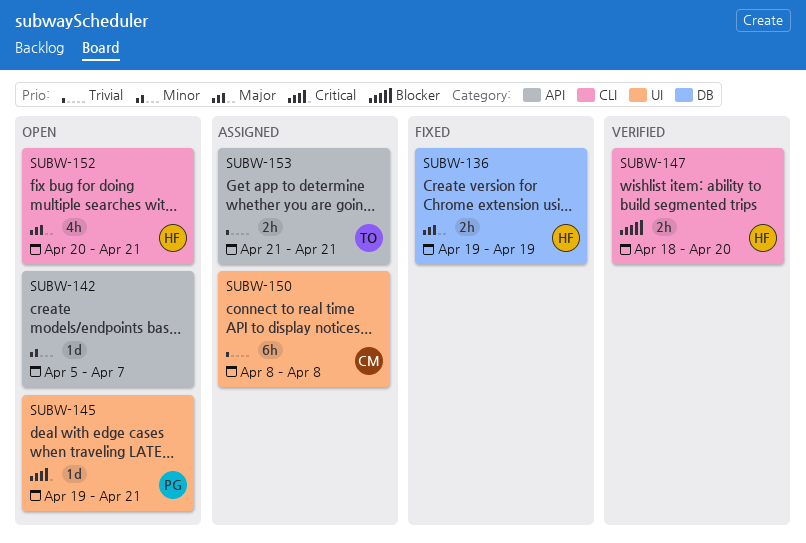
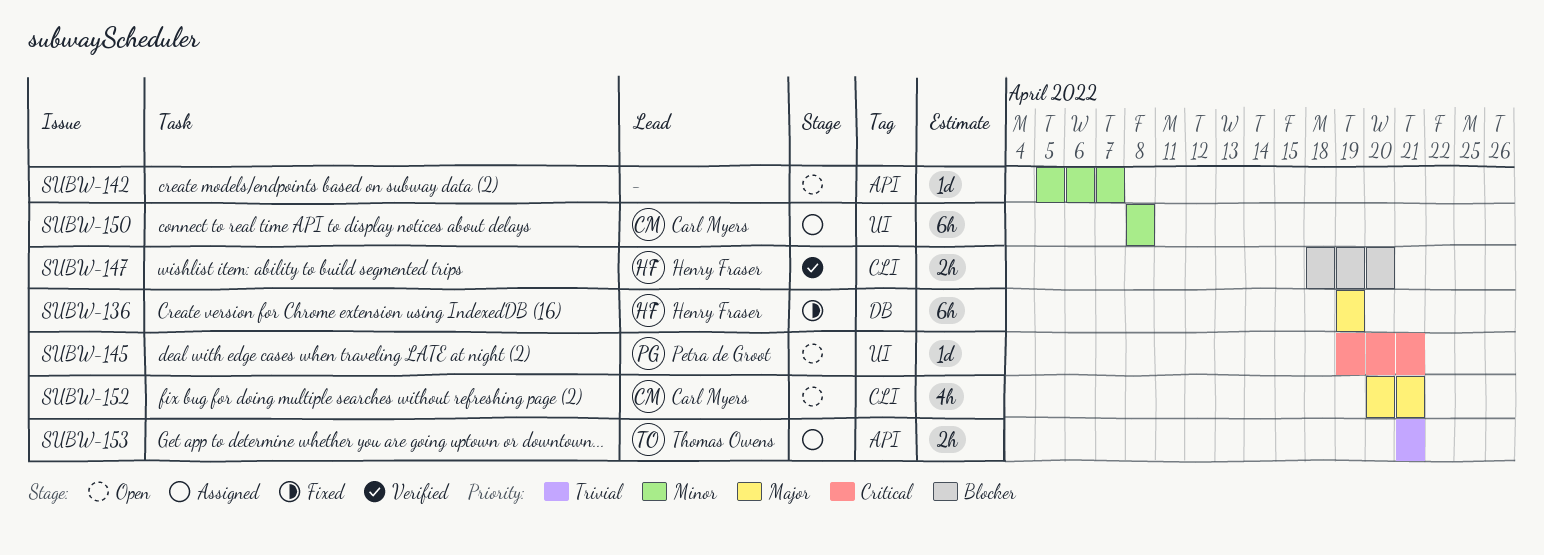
SUBW-136, estimate: 2h -> 6h
SUBW-150, priority: Trivial -> Minor
SUBW-152, owner: Henry Fraser -> Carl Myers

